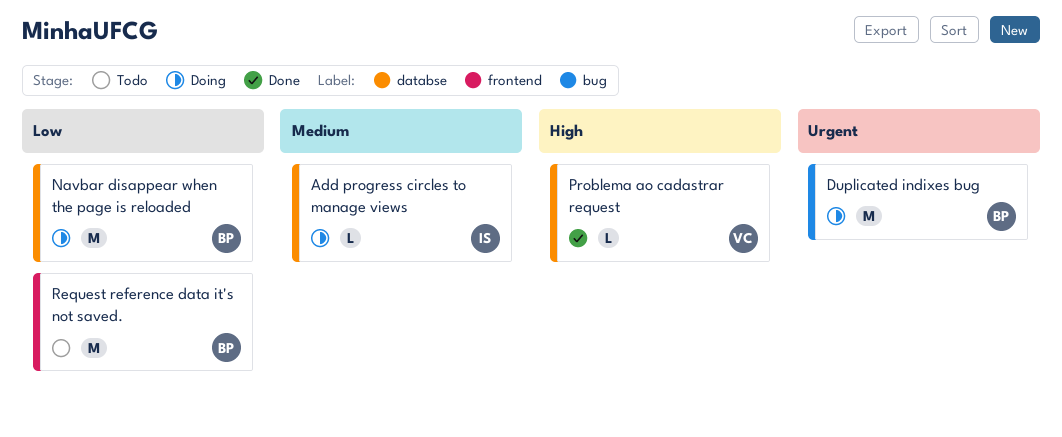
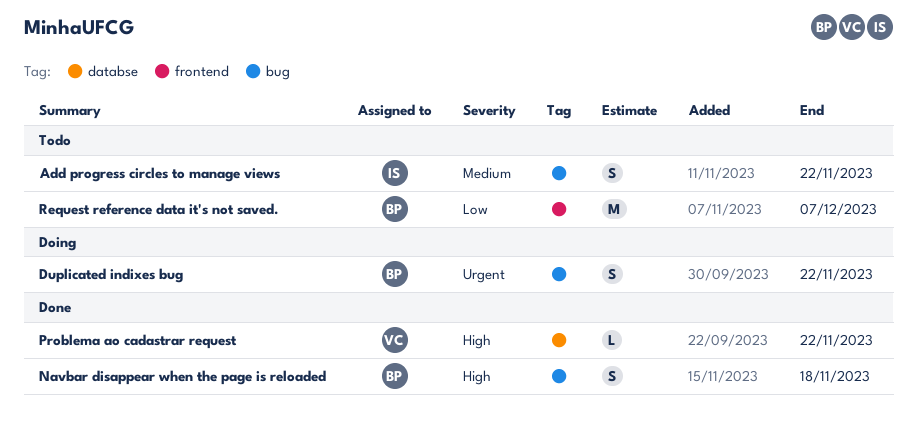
Add progress circles to manage views, status: Doing -> Todo
Add progress circles to manage views, label: databse -> bug
Add progress circles to manage views, estimate: L -> S
Duplicated indixes bug, estimate: M -> S
Navbar disappear when the page is reloaded, status: Doing -> Done
Navbar disappear when the page is reloaded, priority: Low -> High
Navbar disappear when the page is reloaded, label: databse -> bug
Navbar disappear when the page is reloaded, estimate: M -> S

